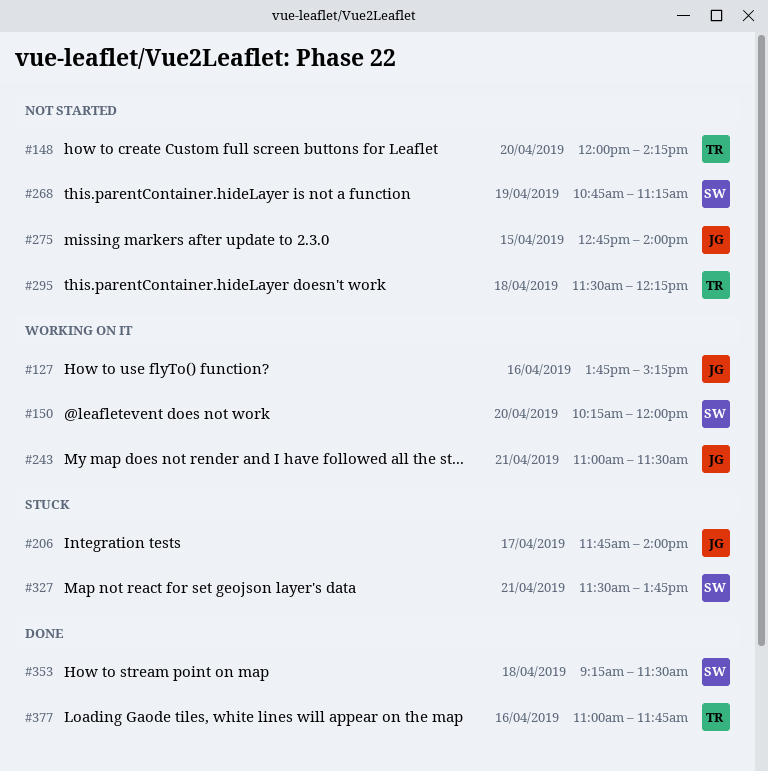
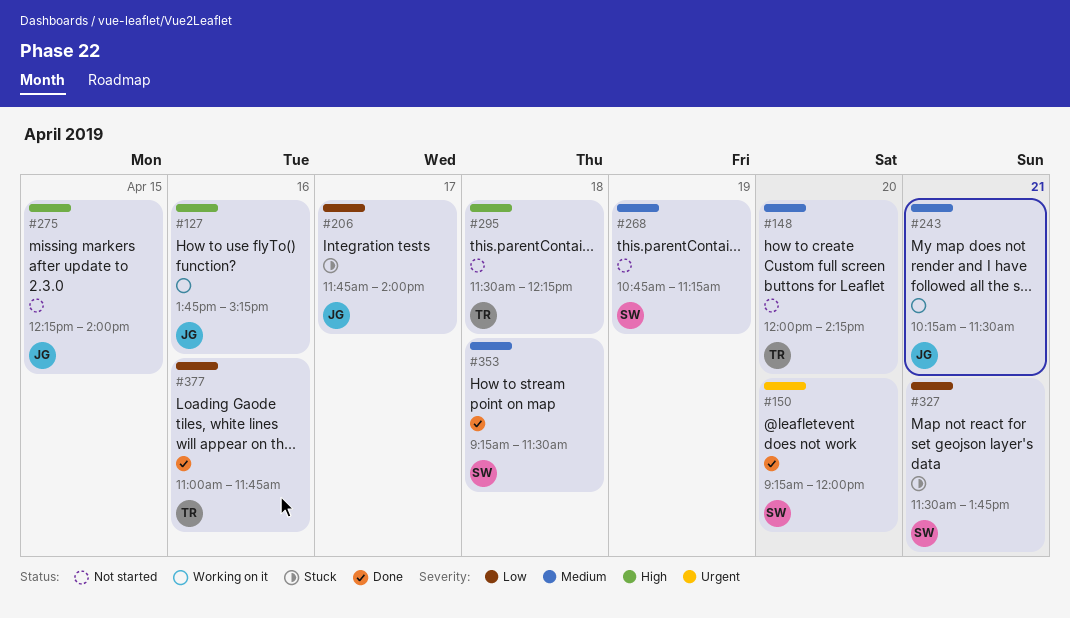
#150, status: Working on it -> Done
#150, begins: 10:15 -> 09:15
#243, begins: 11:00 -> 10:15
#275, begins: 12:45 -> 12:15

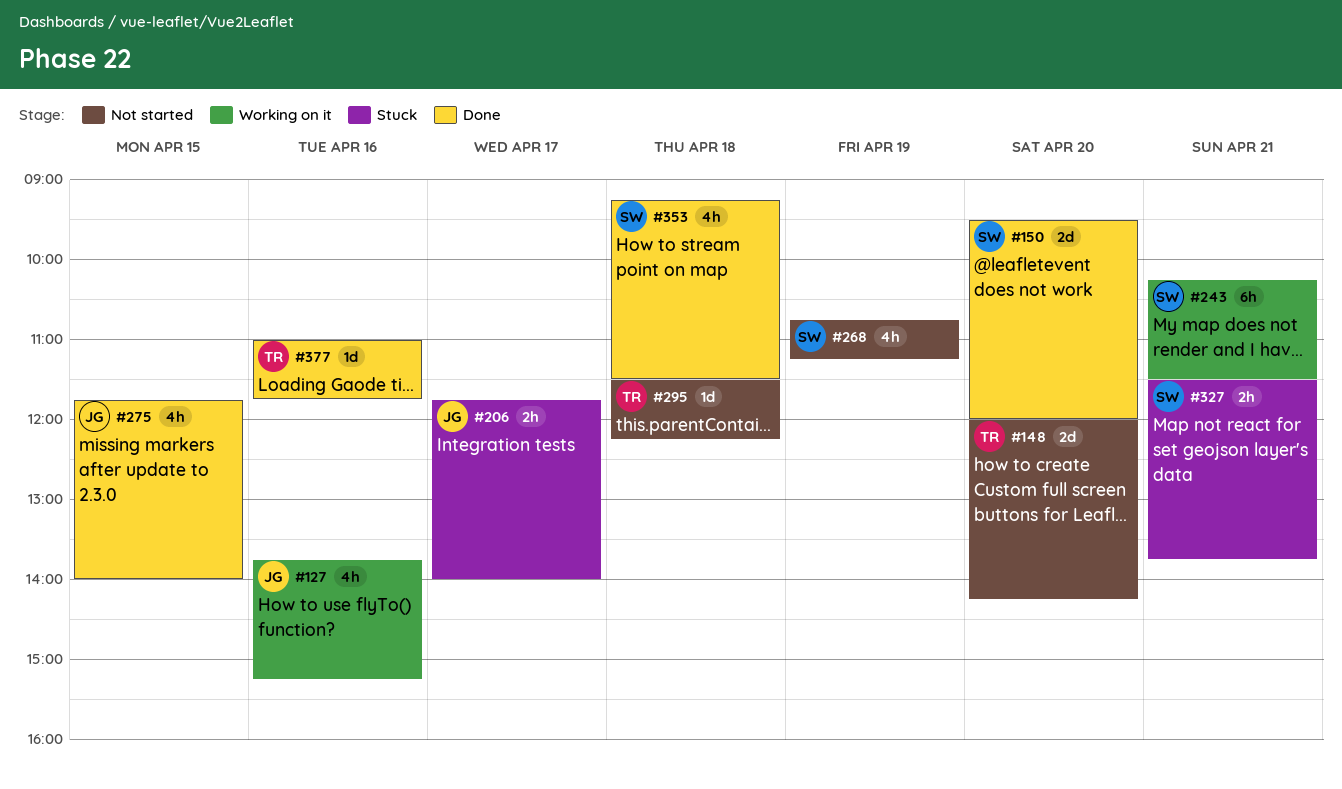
#150, begins: 09:15 -> 09:30
#243, owner: JG -> SW
#275, status: Not started -> Done
#275, begins: 12:15 -> 11:45

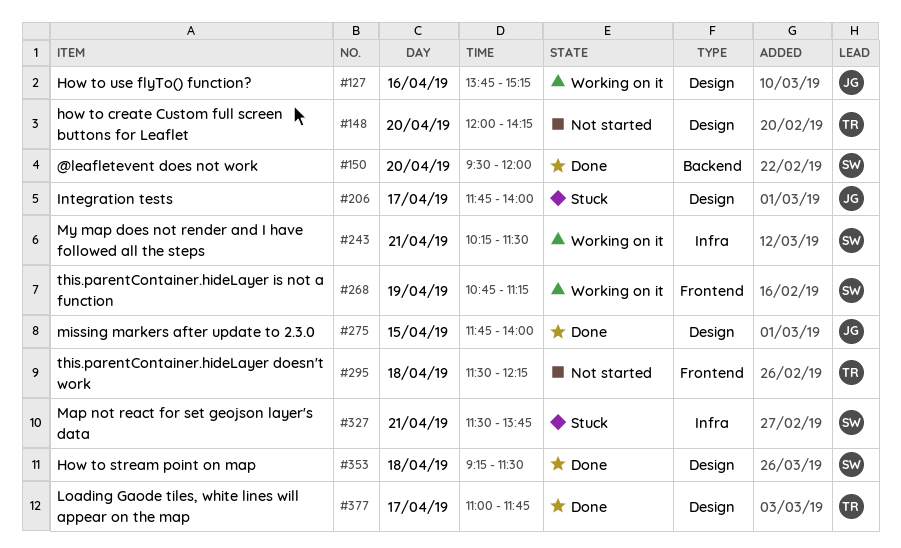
#268, status: Not started -> Working on it
#377, day: Apr 16 -> Apr 17

